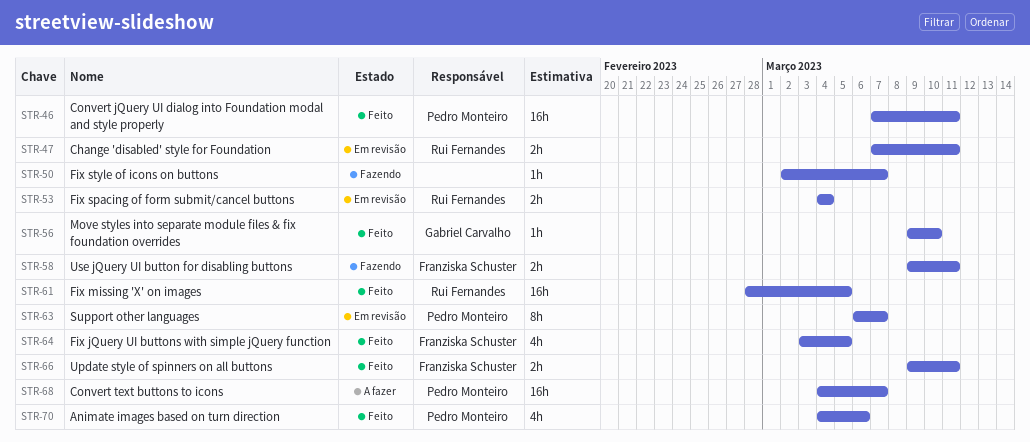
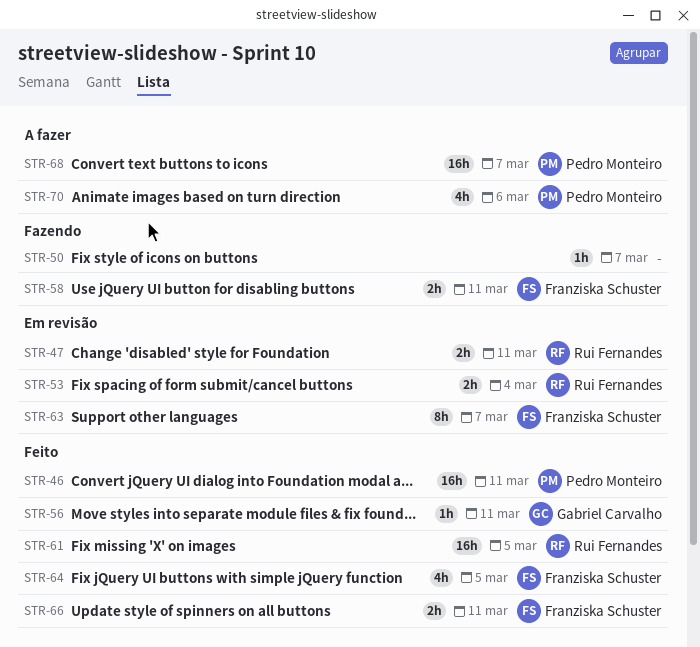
STR-56, due: Mar 10 -> Mar 11
STR-63, owner: Pedro Monteiro -> Franziska Schuster
STR-70, status: Feito -> A fazer

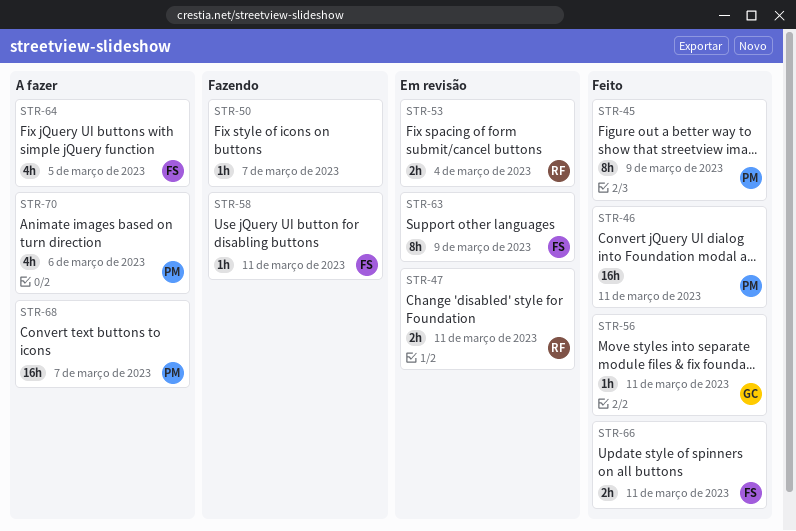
STR-45: none -> present
STR-58, estimate: 2h -> 1h
STR-61: present -> none
STR-63, due: Mar 7 -> Mar 9
STR-64, status: Feito -> A fazer

